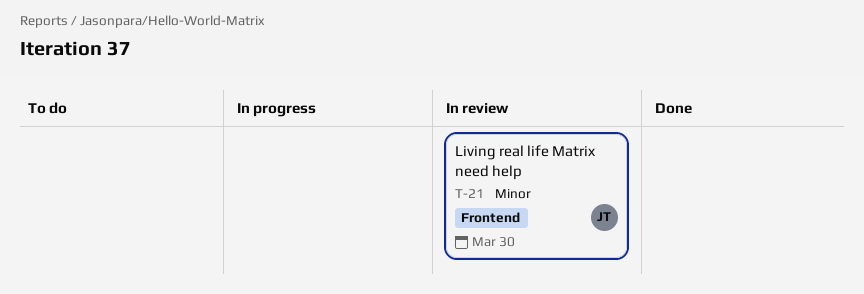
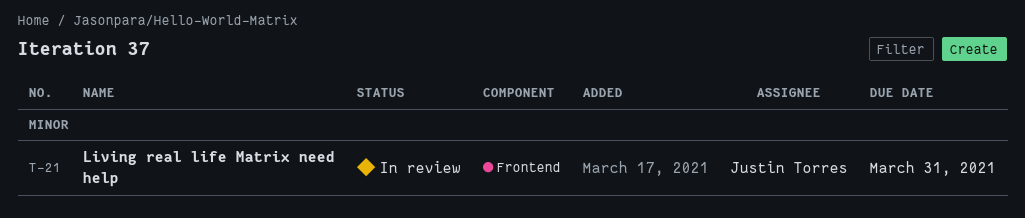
T-21, due: Mar 30 -> Mar 31

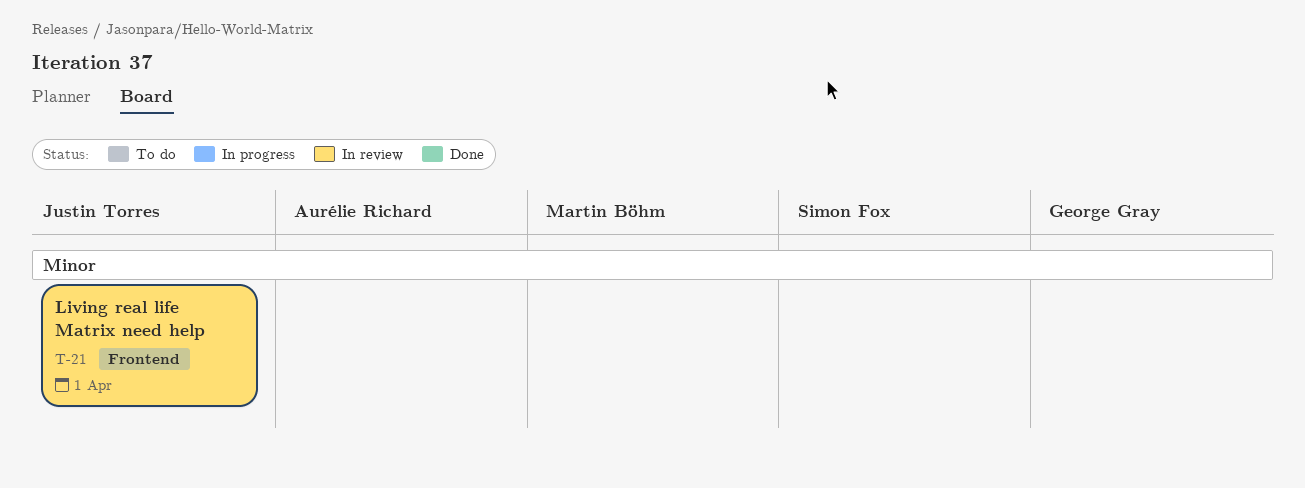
T-21, due: Mar 31 -> Apr 1

